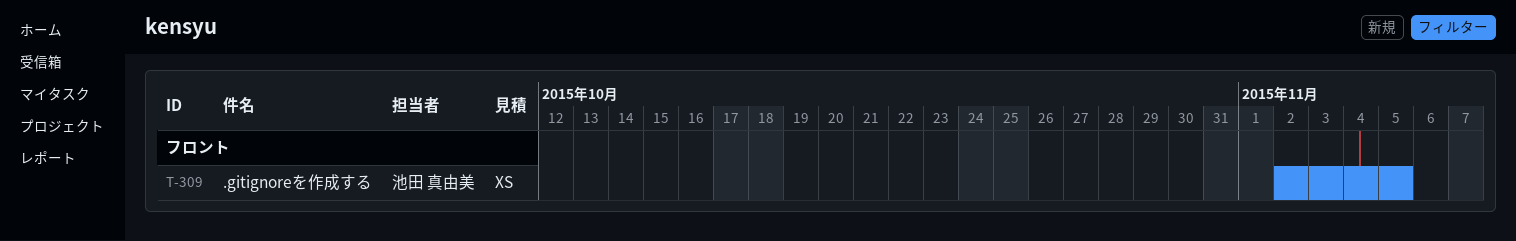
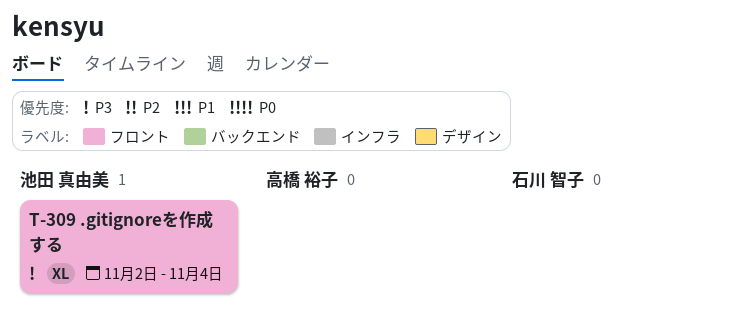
T-309, estimate: XS -> XL
T-309, due: Nov 5 -> Nov 4

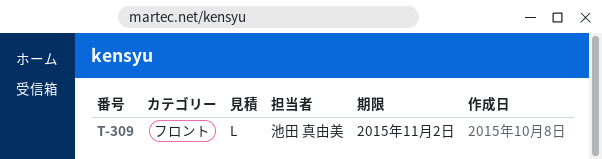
T-309, estimate: XL -> L
T-309, due: Nov 4 -> Nov 2

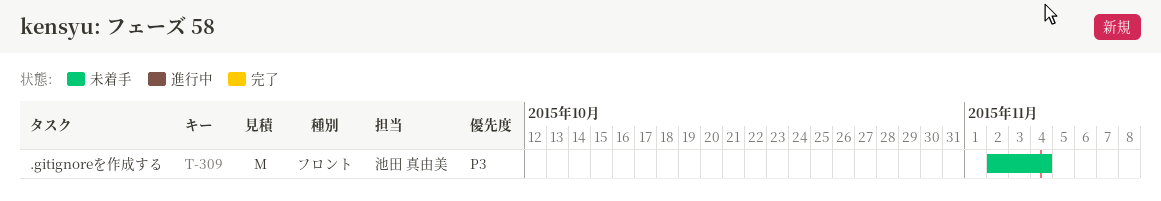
T-309, estimate: L -> M
T-309, due: Nov 2 -> Nov 4

